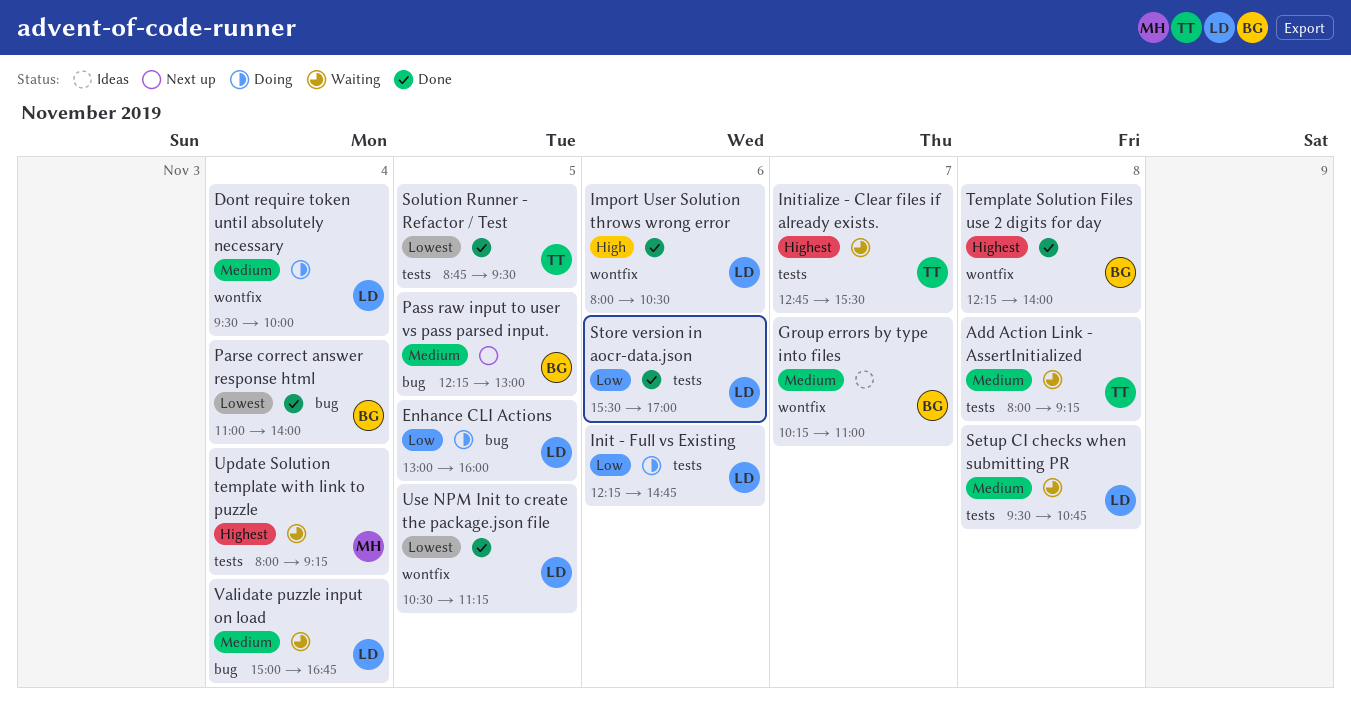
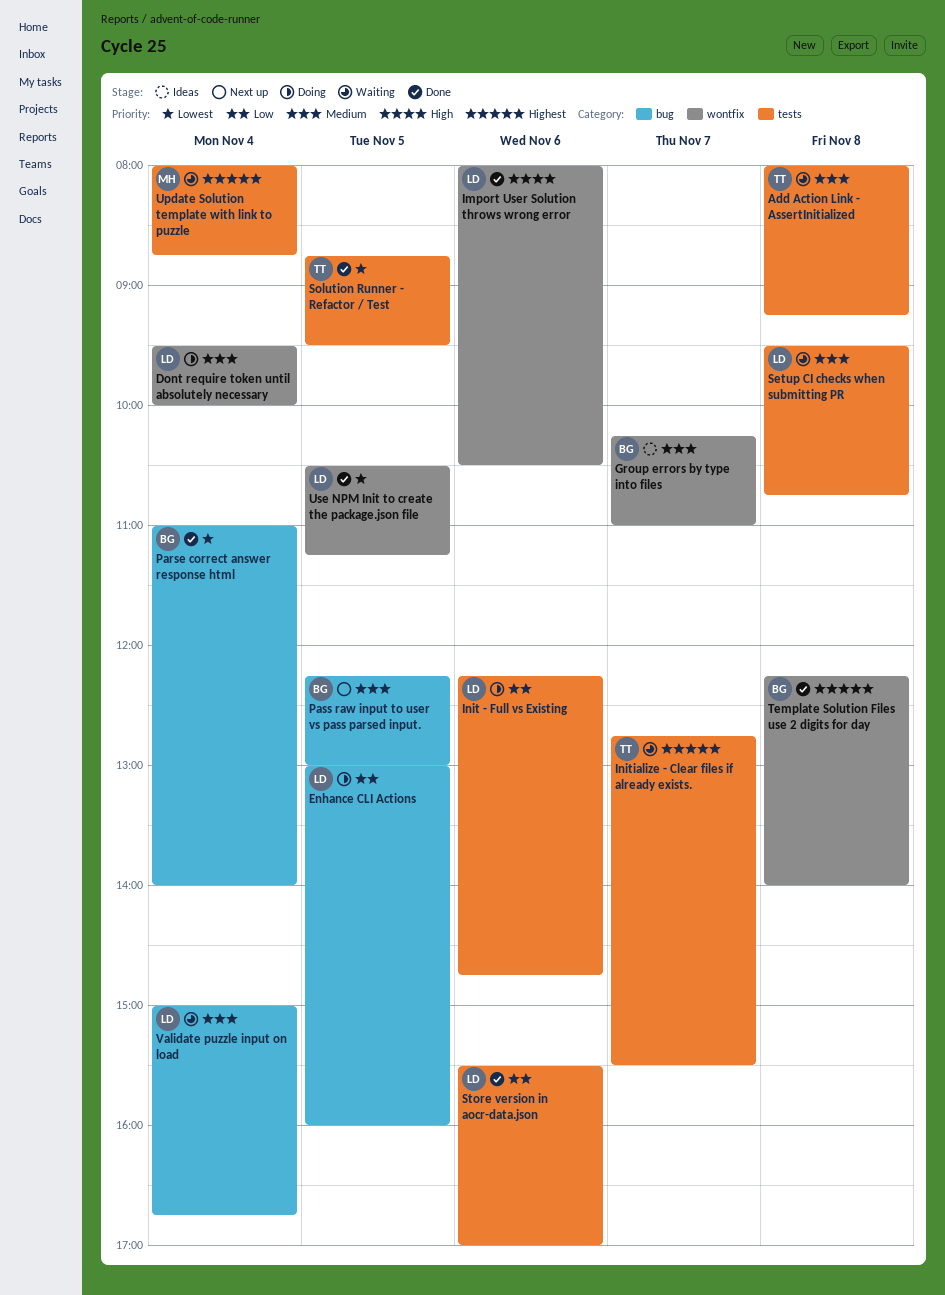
Update Solution template with link to puzzle, ends: 09:15 -> 08:45

